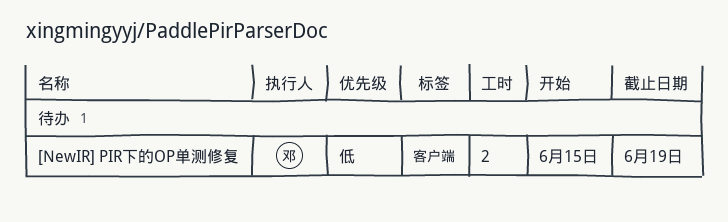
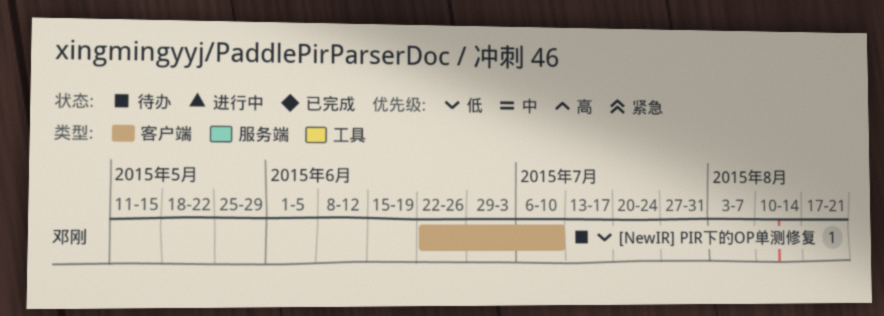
[NewIR] PIR下的OP单测修复, estimate: 2 -> 1
[NewIR] PIR下的OP单测修复, start: Jun 15 -> Jun 22
[NewIR] PIR下的OP单测修复, due: Jun 19 -> Jul 10

